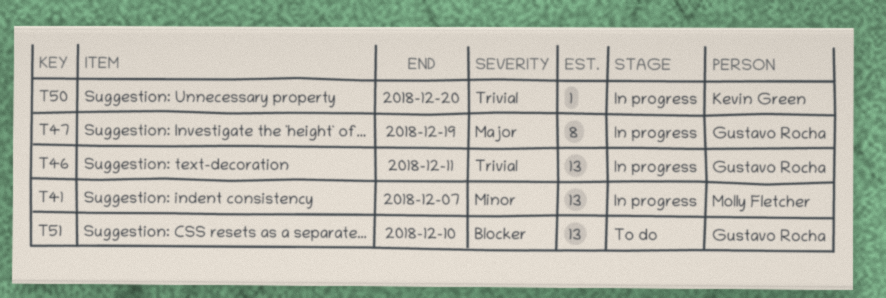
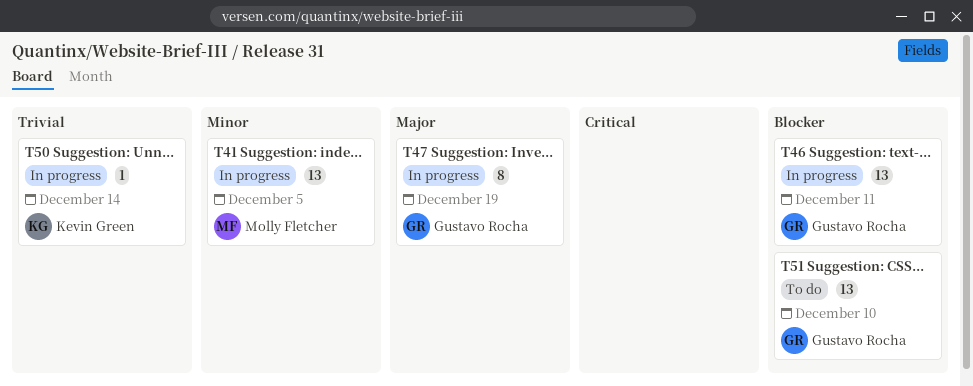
T41, due: Dec 7 -> Dec 5
T46, priority: Trivial -> Blocker
T50, due: Dec 20 -> Dec 14

